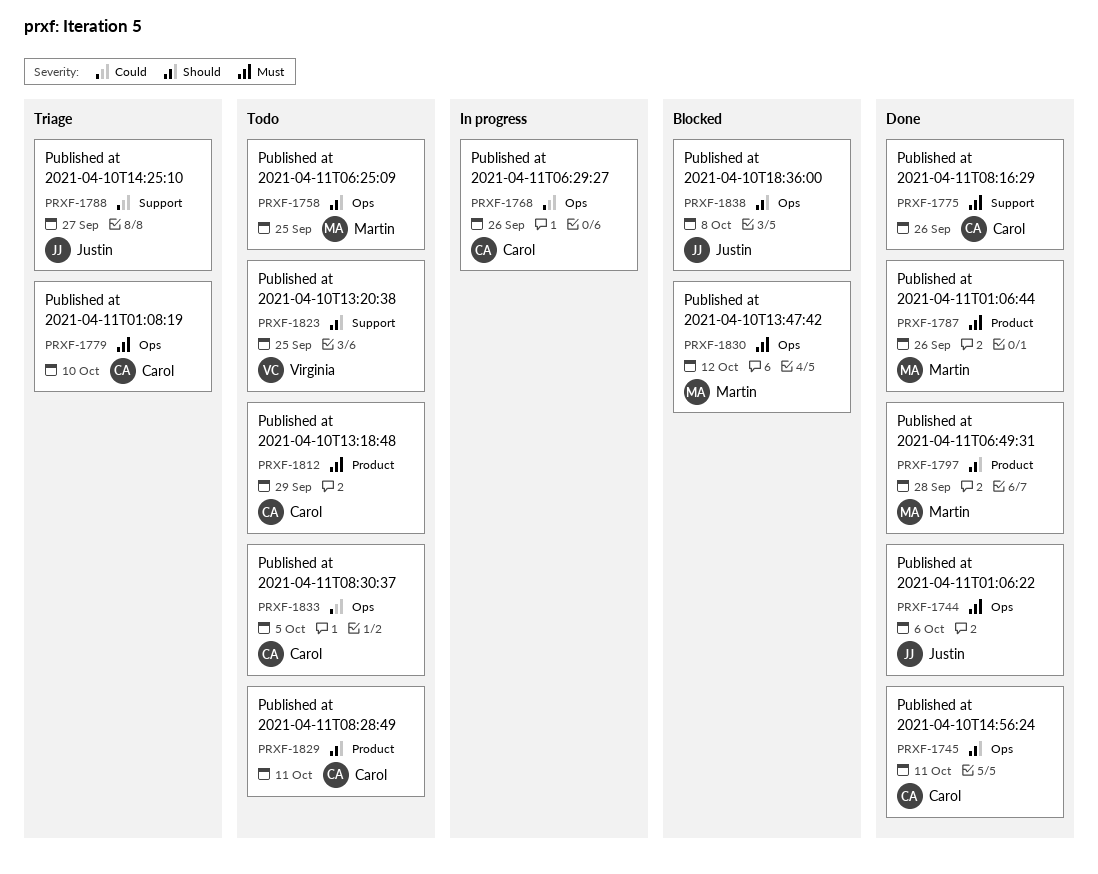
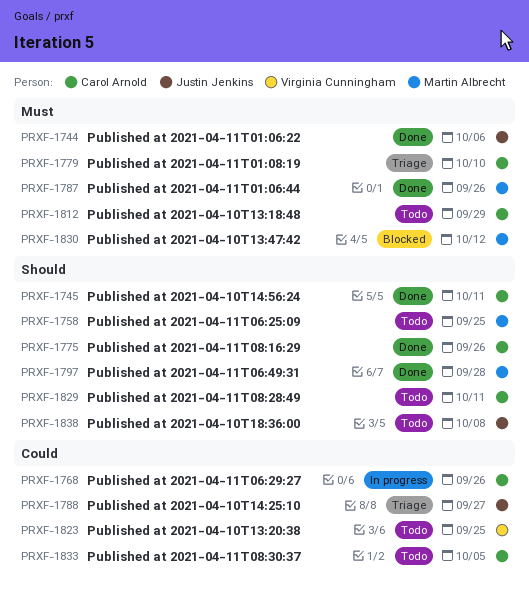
PRXF-1775, priority: Must -> Should
PRXF-1823, priority: Should -> Could
PRXF-1838, status: Blocked -> Todo

